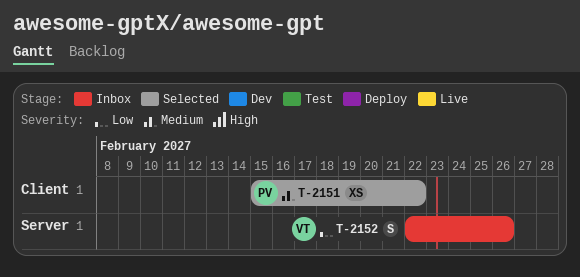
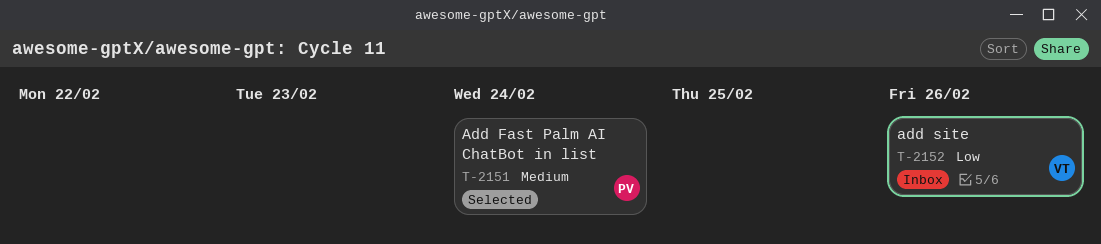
T-2151, due: Feb 22 -> Feb 24

